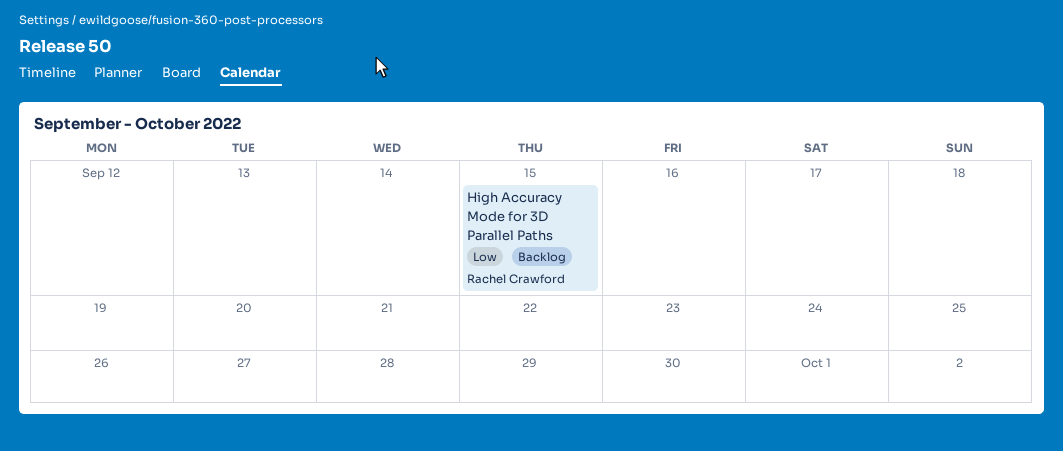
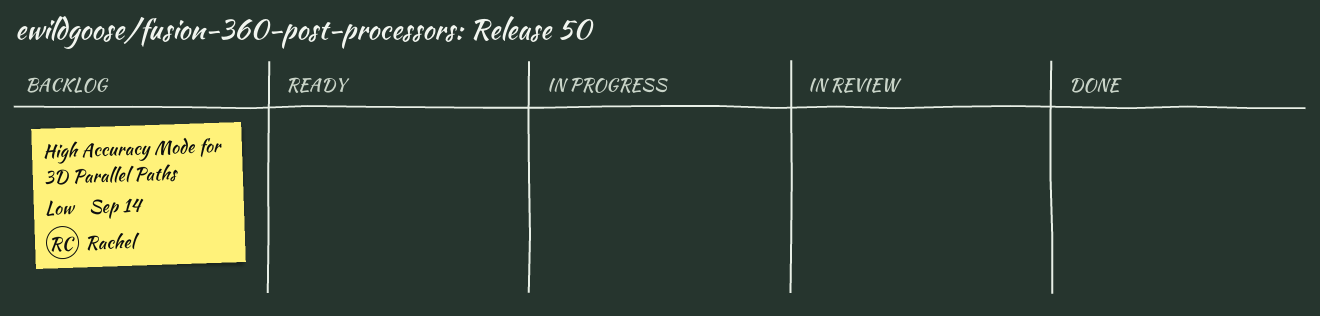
High Accuracy Mode for 3D Parallel Paths, due: Sep 15 -> Sep 14

